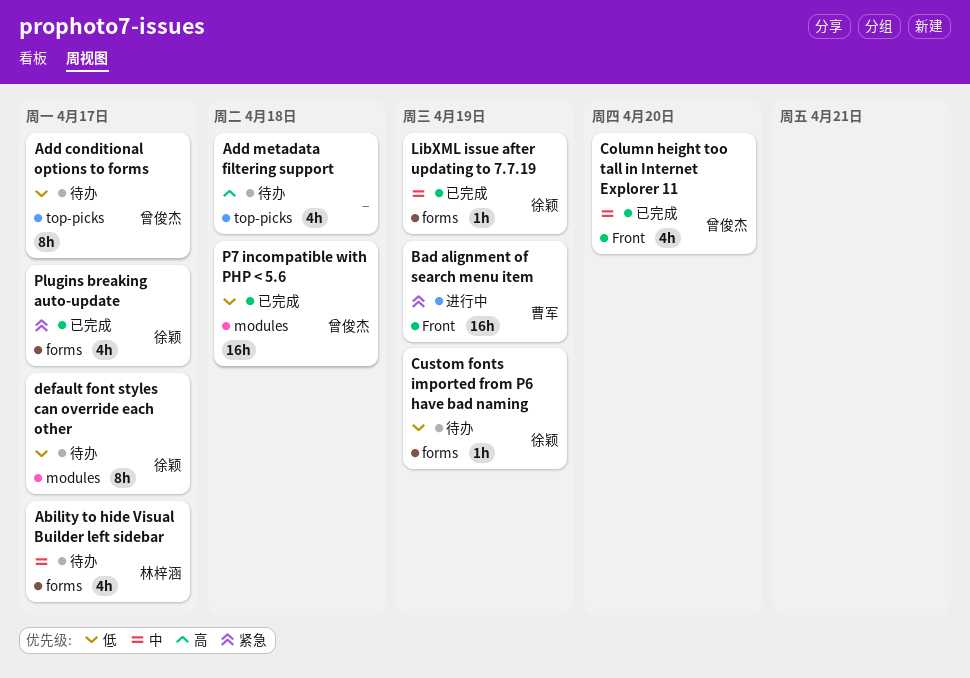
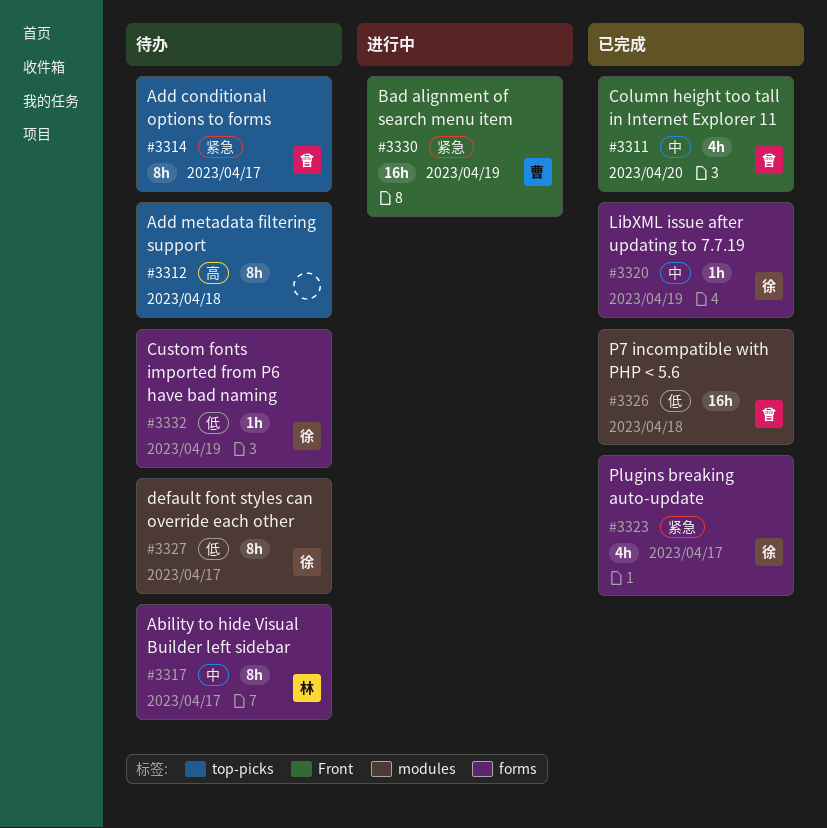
Ability to hide Visual Builder left sidebar, estimate: 4h -> 8h
Add conditional options to forms, priority: 低 -> 紧急
Add metadata filtering support, estimate: 4h -> 8h

